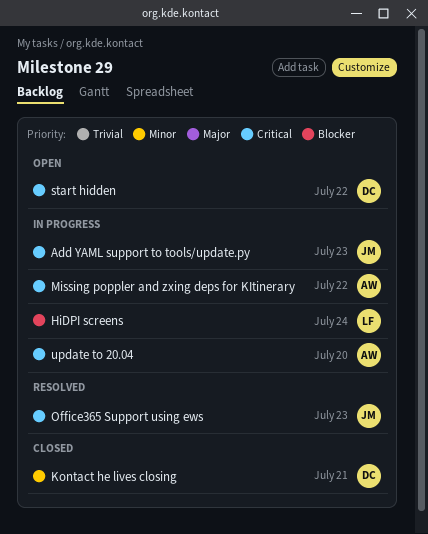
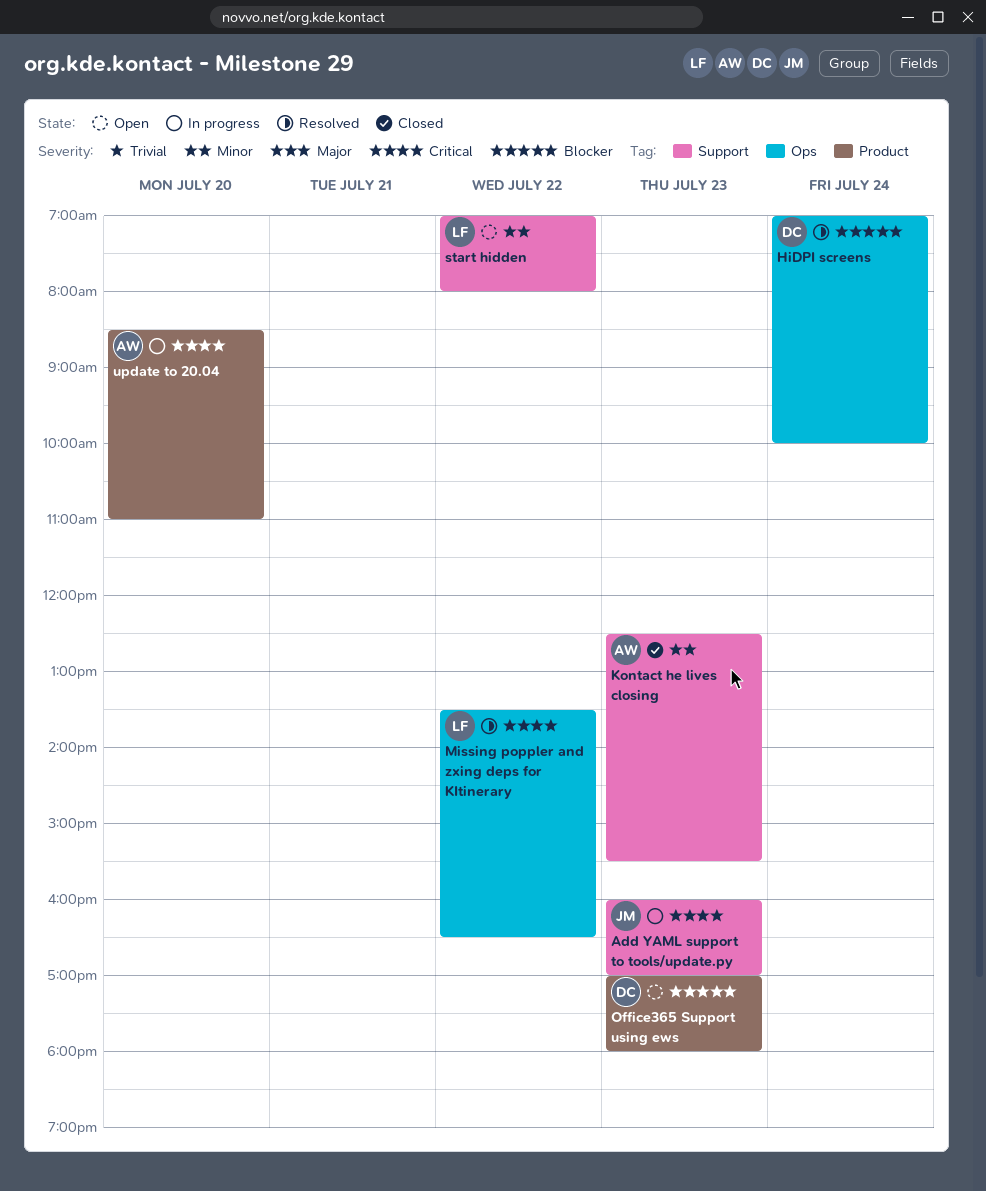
HiDPI screens, status: In progress -> Resolved
HiDPI screens, owner: LF -> DC
Kontact he lives closing, owner: DC -> AW
Kontact he lives closing, day: Jul 21 -> Jul 23
Missing poppler and zxing deps for KItinerary, status: In progress -> Resolved
Missing poppler and zxing deps for KItinerary, owner: AW -> LF
Office365 Support using ews, status: Resolved -> Open
Office365 Support using ews, owner: JM -> DC
Office365 Support using ews, priority: Critical -> Blocker
start hidden, owner: DC -> LF
start hidden, priority: Critical -> Minor

